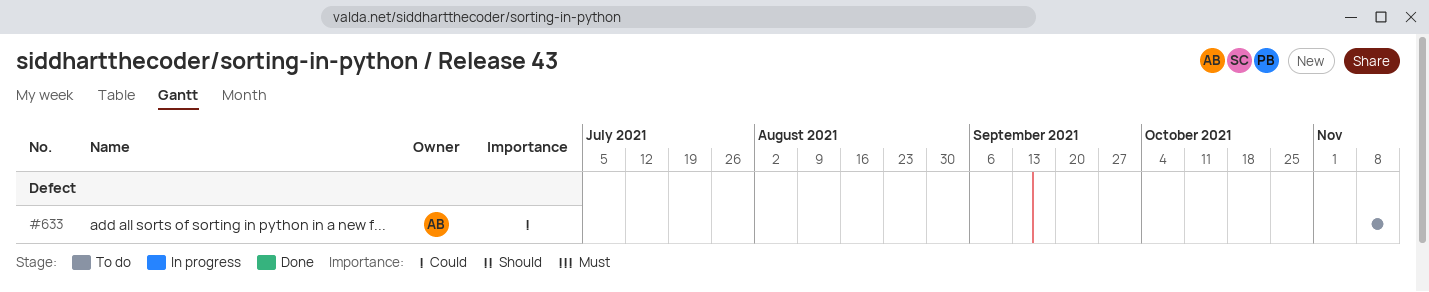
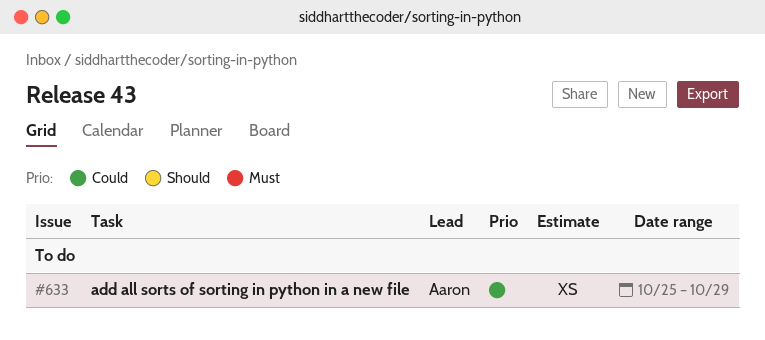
#633, start: Nov 8 -> Oct 25
#633, due: Nov 12 -> Oct 29

